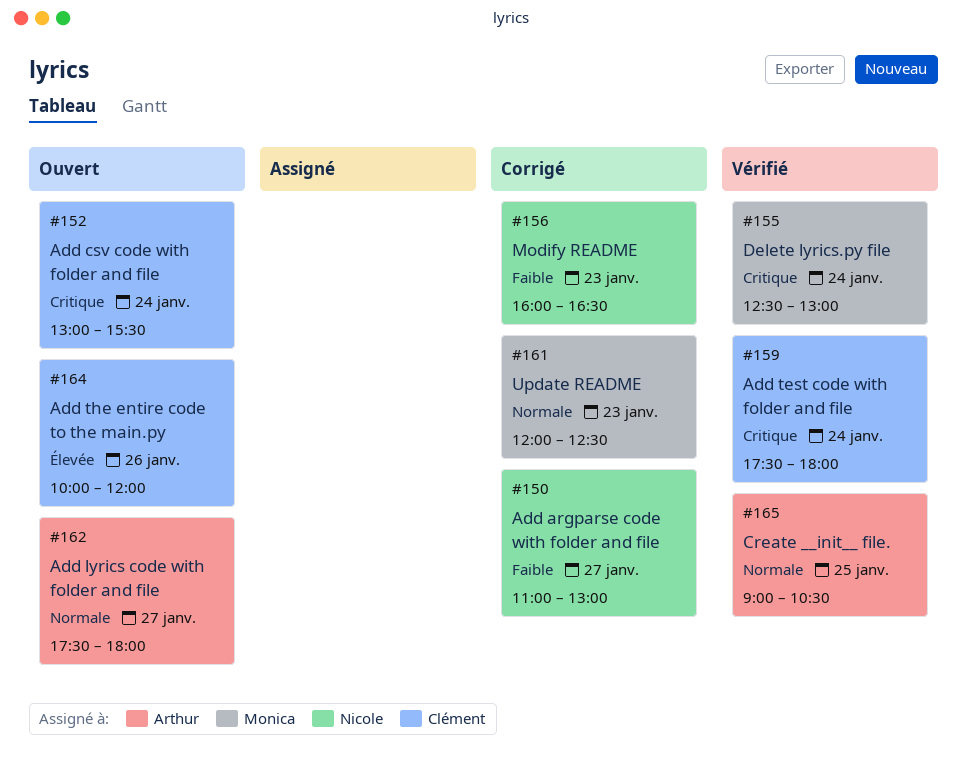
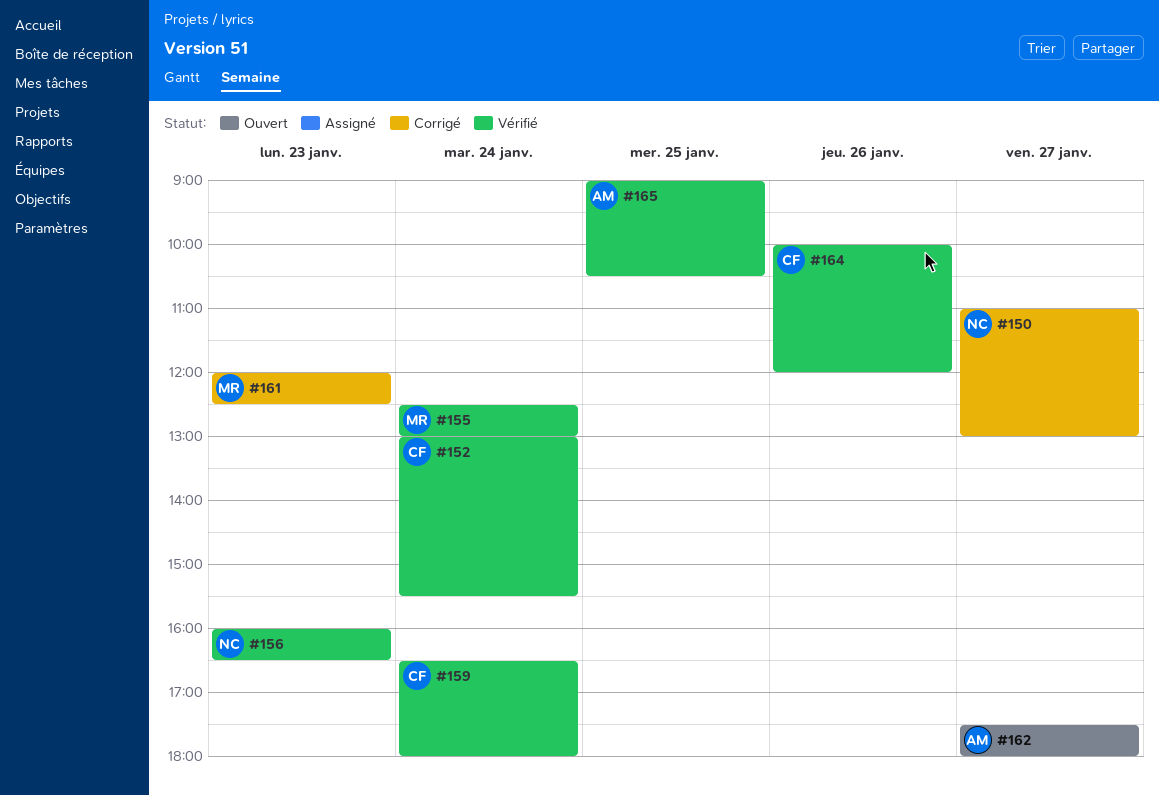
#152, status: Ouvert -> Vérifié
#156, status: Corrigé -> Vérifié
#159, begins: 17:30 -> 16:30
#164, status: Ouvert -> Vérifié

